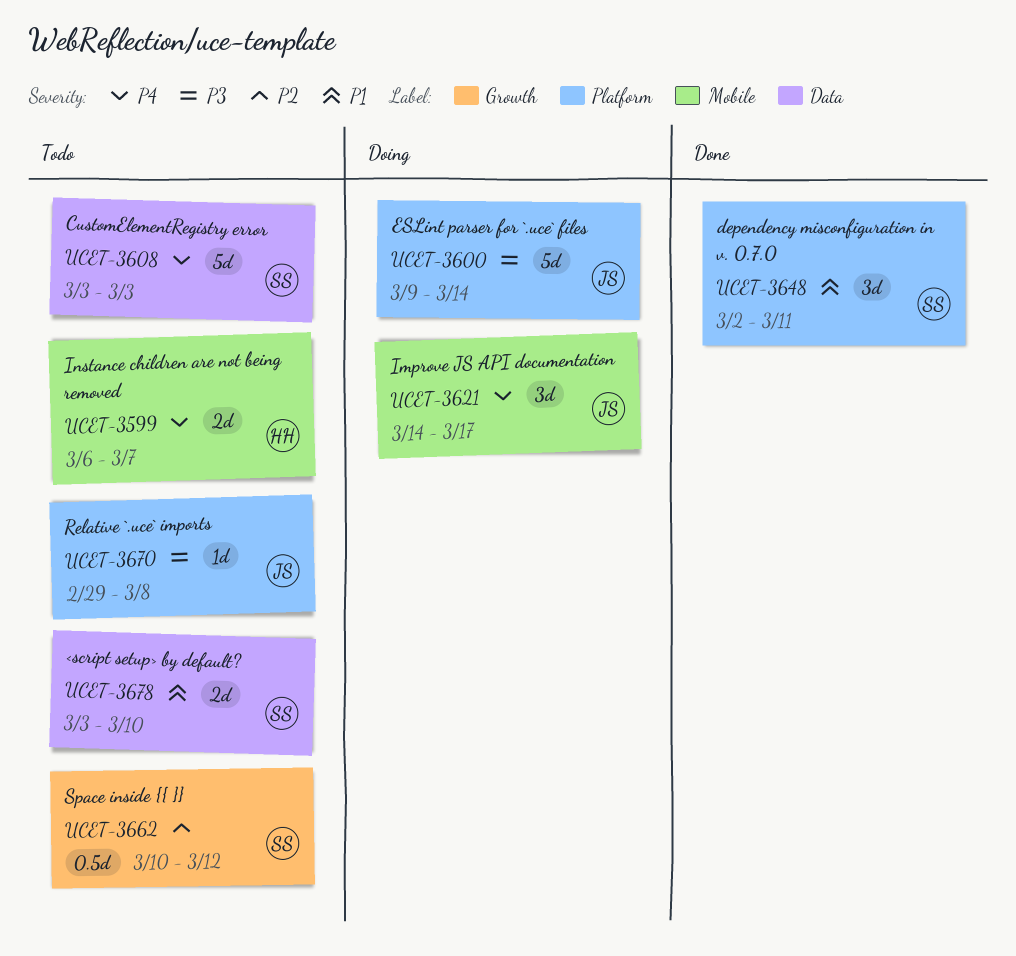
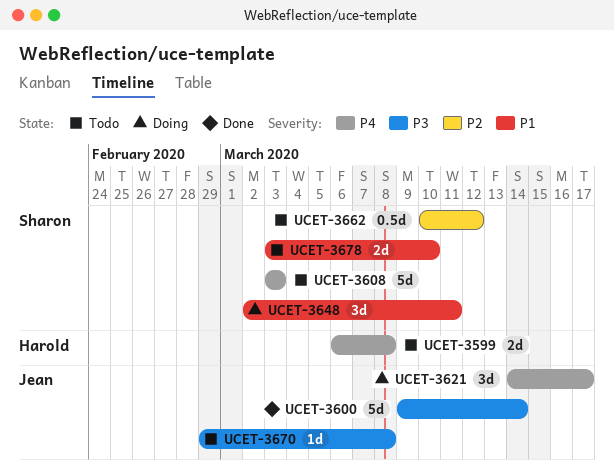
UCET-3599, due: Mar 7 -> Mar 8
UCET-3600, status: Doing -> Done
UCET-3648, status: Done -> Doing

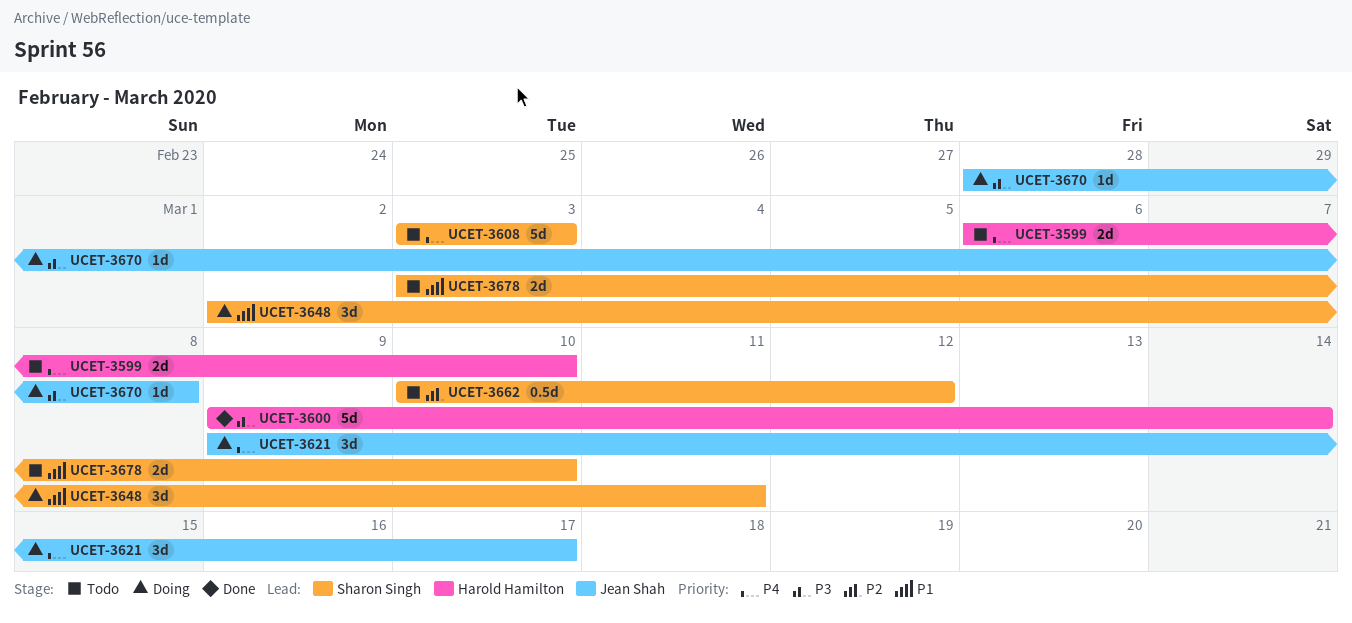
UCET-3599, due: Mar 8 -> Mar 10
UCET-3600, owner: Jean Shah -> Harold Hamilton
UCET-3621, start: Mar 14 -> Mar 9
UCET-3670, status: Todo -> Doing
UCET-3670, start: Feb 29 -> Feb 28

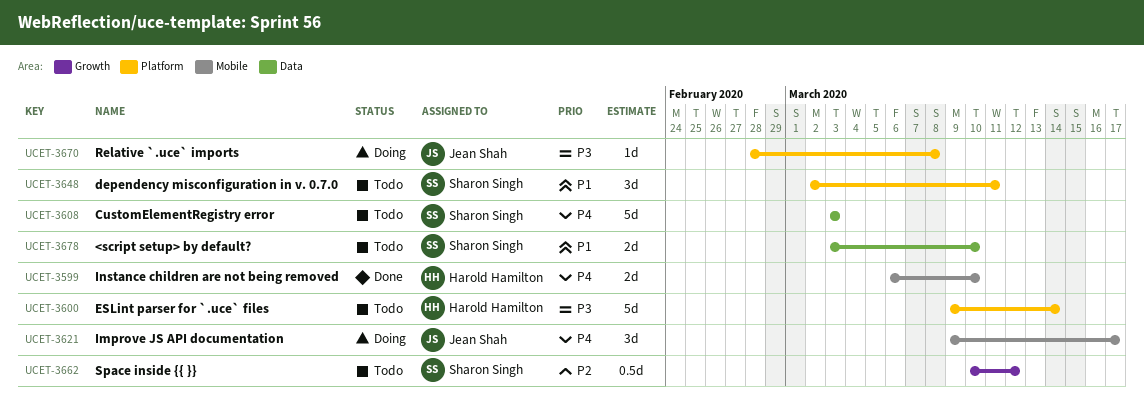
UCET-3599, status: Todo -> Done
UCET-3600, status: Done -> Todo
UCET-3648, status: Doing -> Todo

